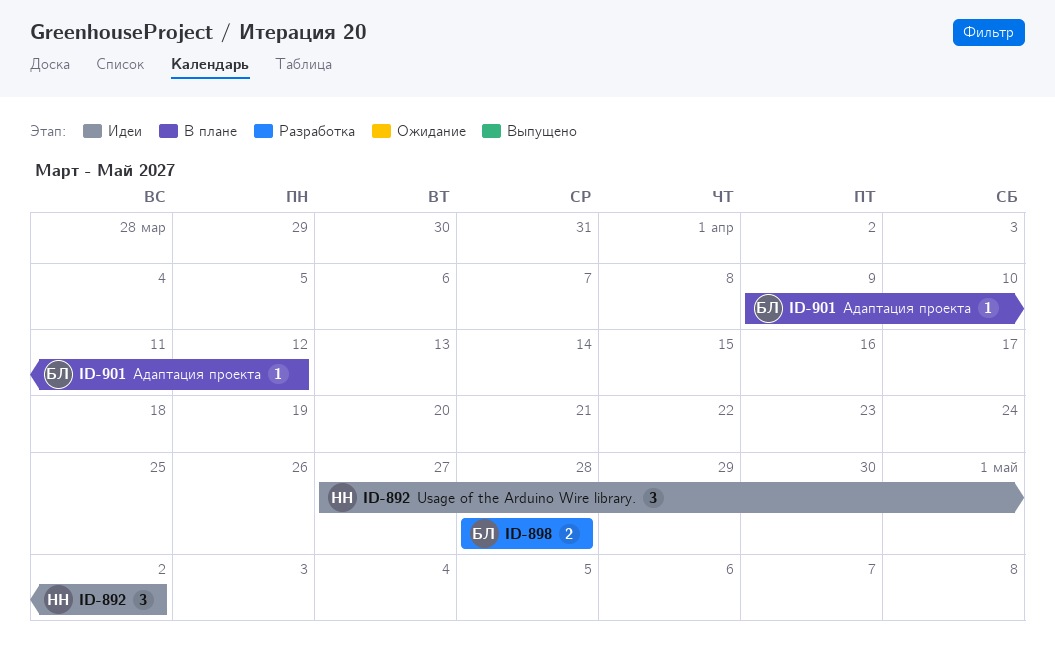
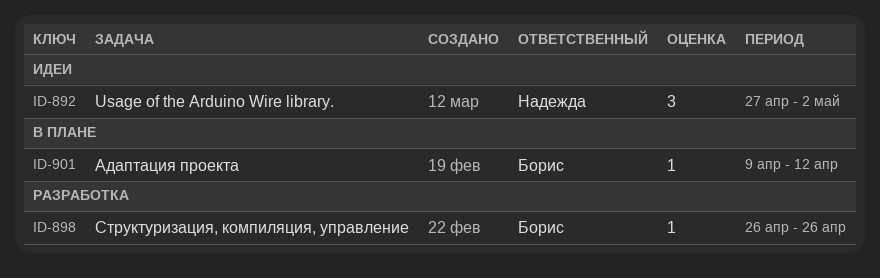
ID-898, estimate: 2 -> 1
ID-898, start: Apr 28 -> Apr 26
ID-898, due: Apr 28 -> Apr 26

